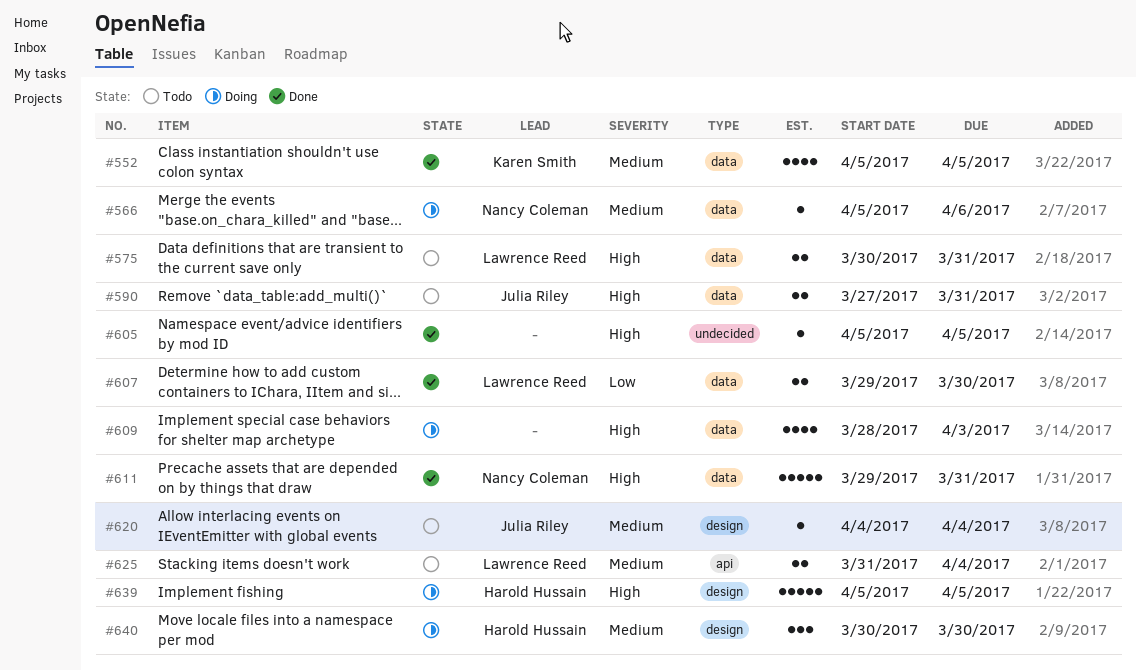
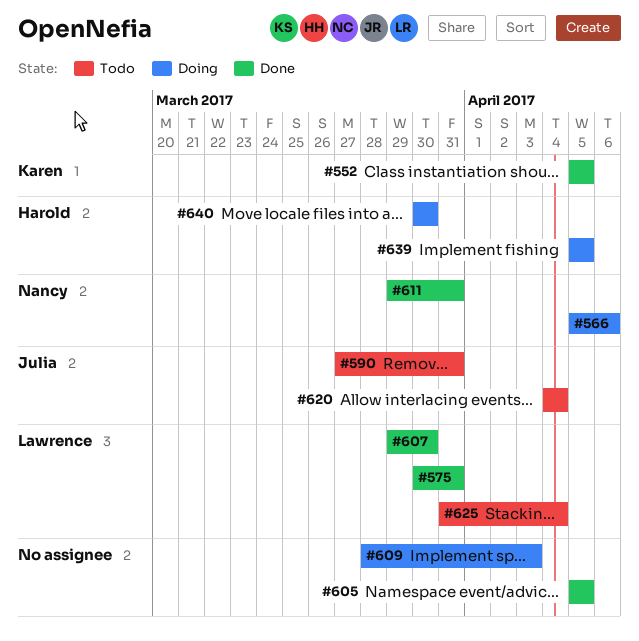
#575, status: Todo -> Done

